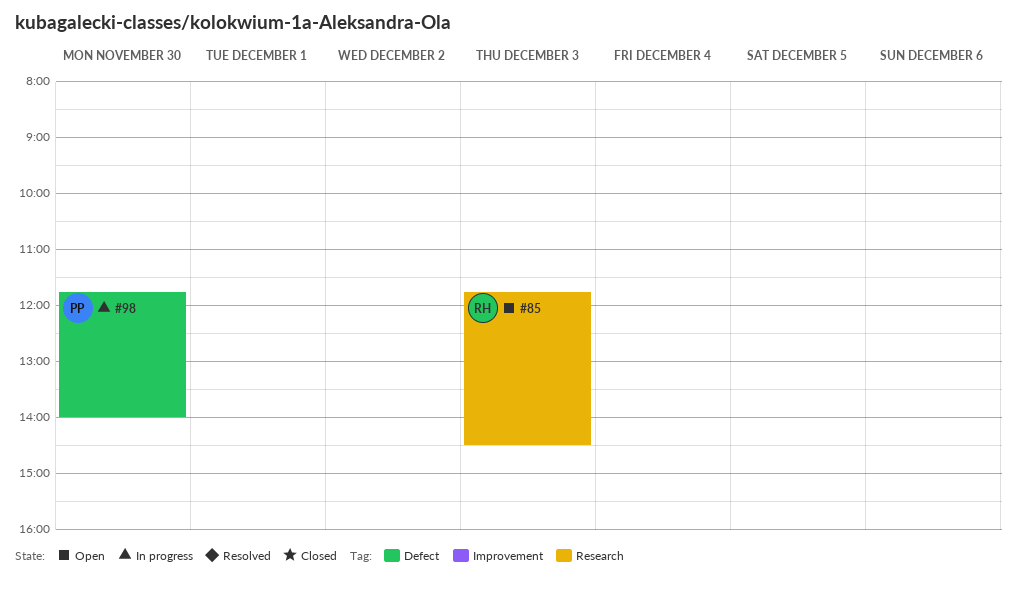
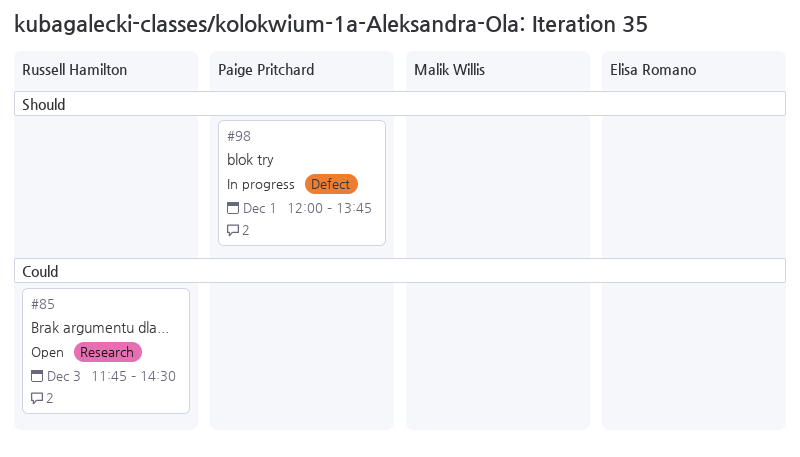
#98, day: Nov 30 -> Dec 1
#98, begins: 11:45 -> 12:00
#98, ends: 14:00 -> 13:45

